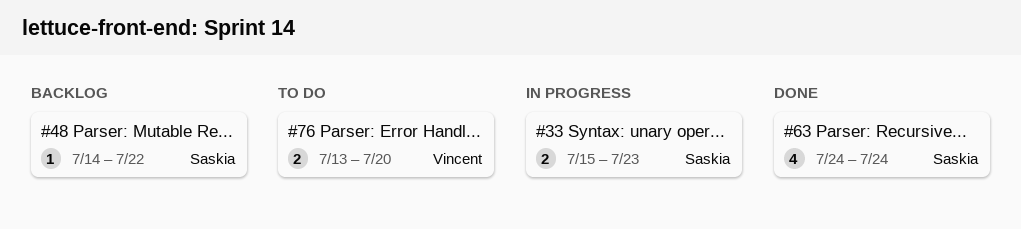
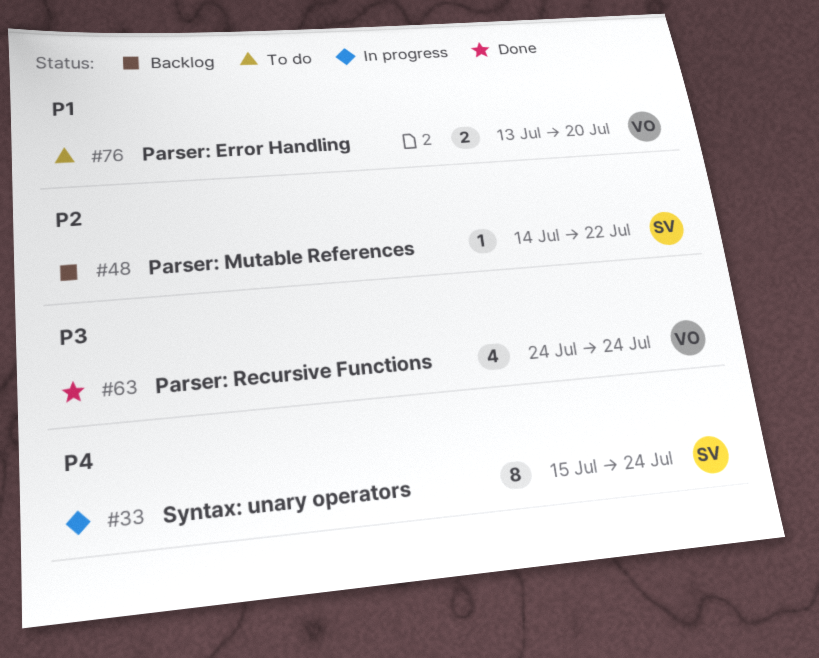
#33, estimate: 2 -> 8
#33, due: Jul 23 -> Jul 24
#63, owner: Saskia -> Vincent

